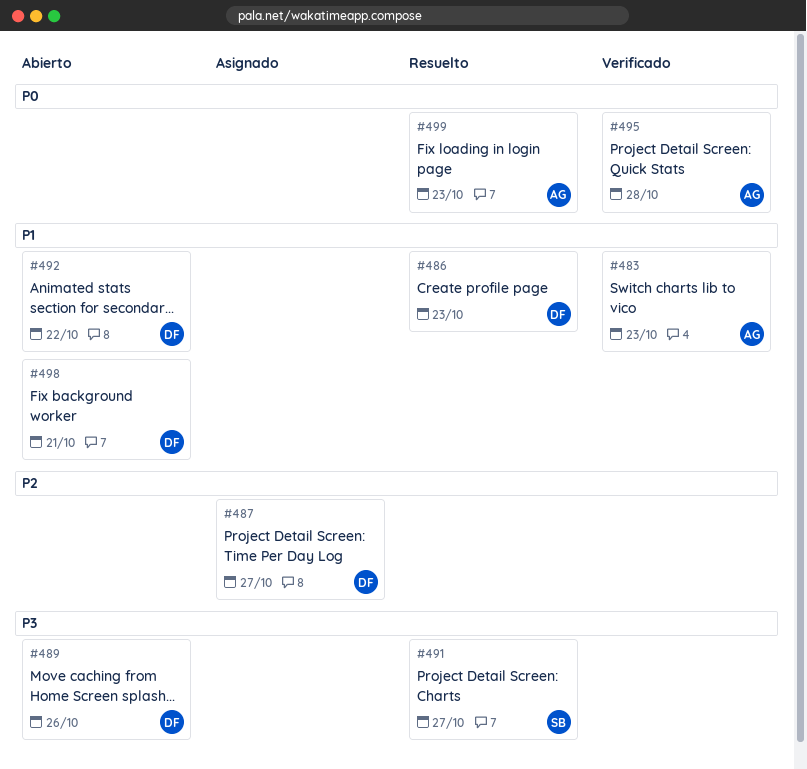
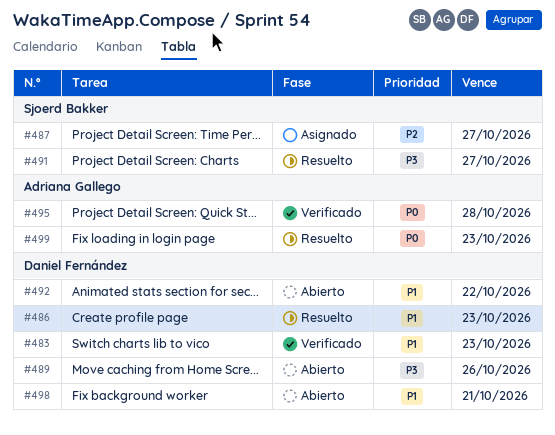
#483, owner: Adriana Gallego -> Daniel Fernández
#487, owner: Daniel Fernández -> Sjoerd Bakker

